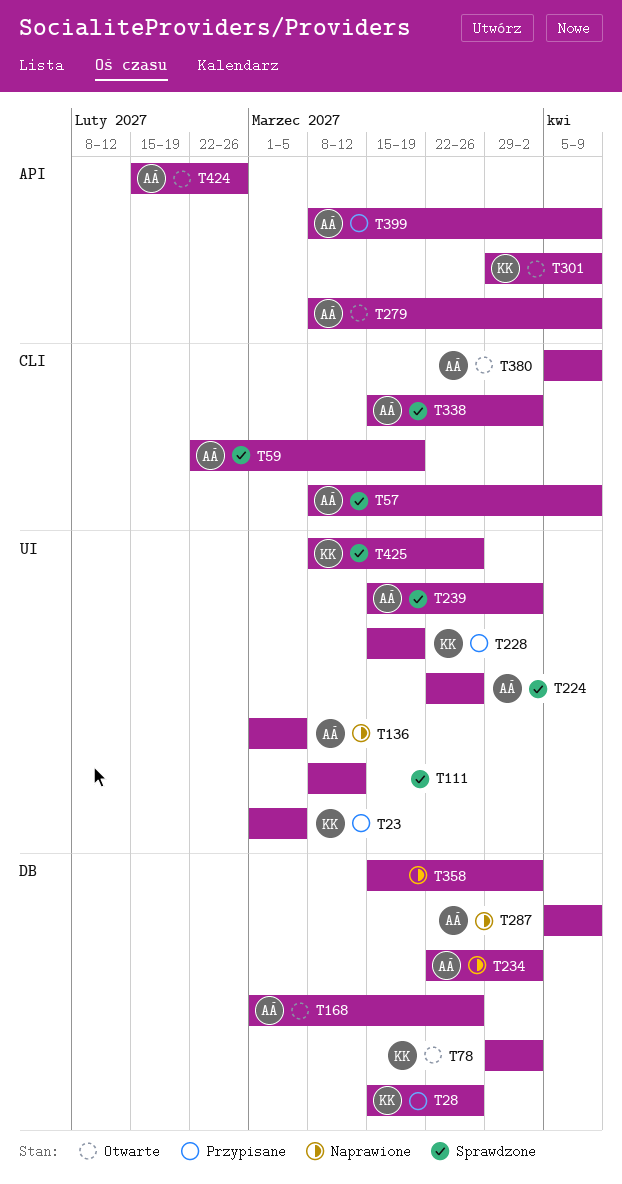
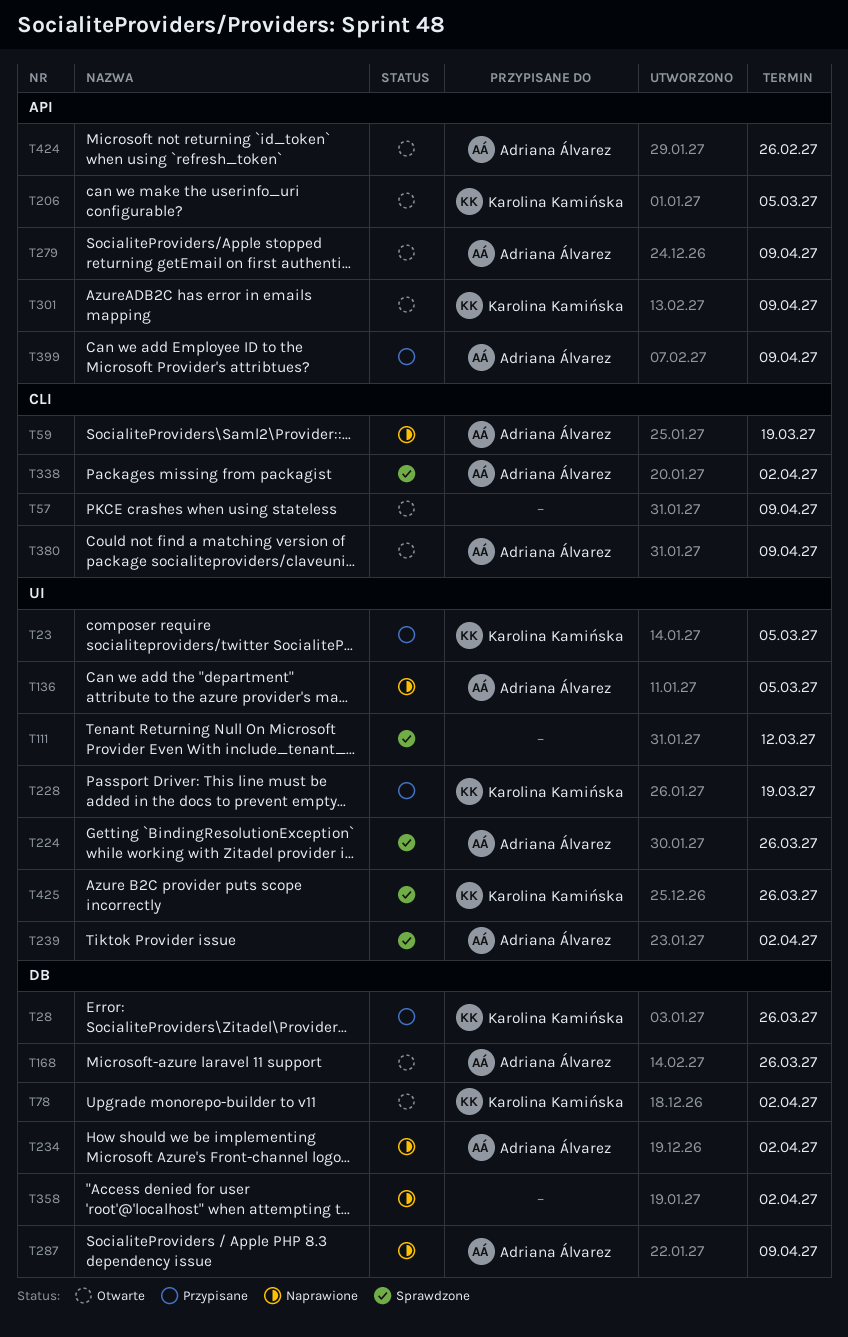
T57, status: Sprawdzone -> Otwarte
T57, owner: Adriana Álvarez -> none
T59, status: Sprawdzone -> Naprawione
T206: none -> present

